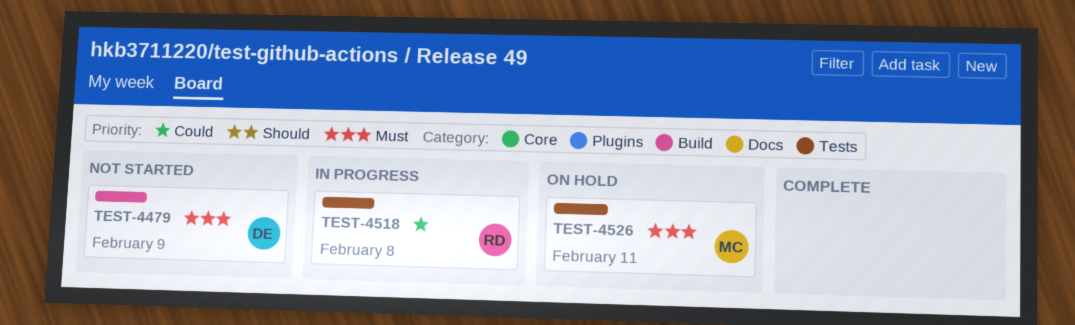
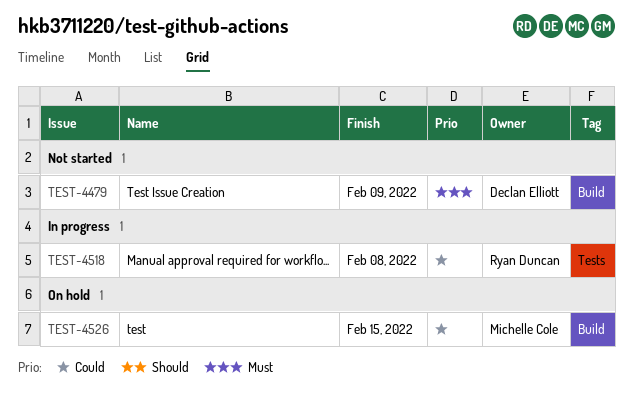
TEST-4526, priority: Must -> Could
TEST-4526, label: Tests -> Build
TEST-4526, due: Feb 11 -> Feb 15

